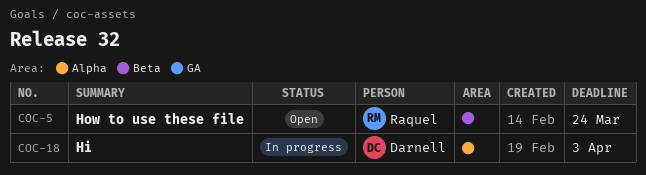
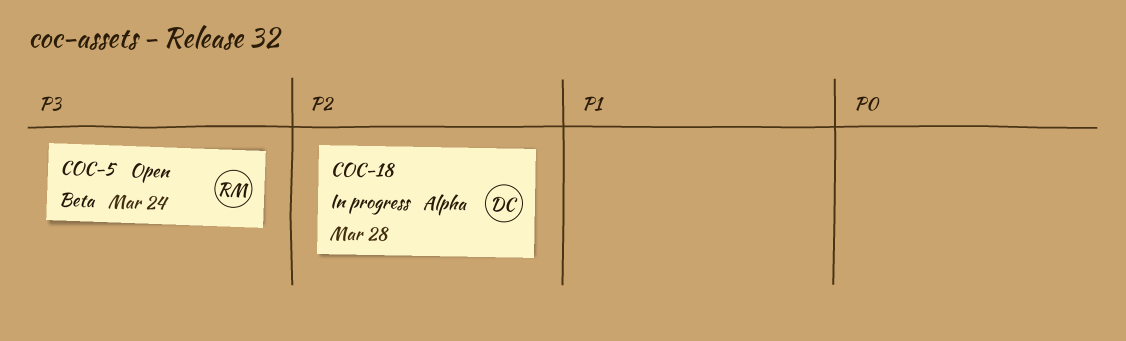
COC-18, due: Apr 3 -> Mar 28

